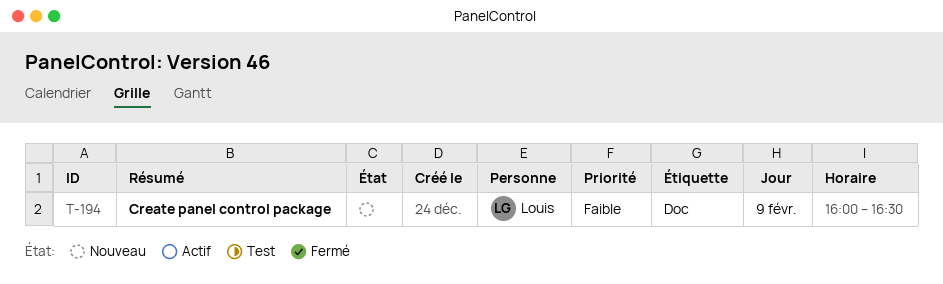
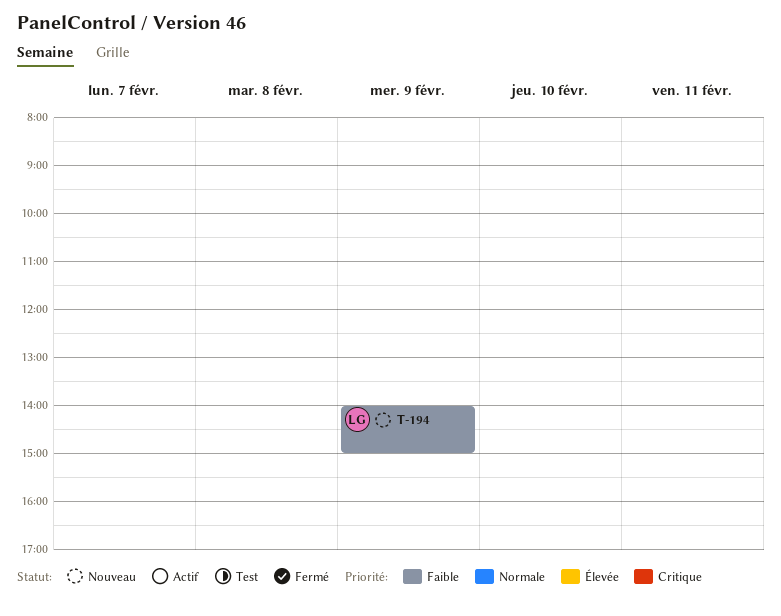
T-194, begins: 16:00 -> 14:00
T-194, ends: 16:30 -> 15:00

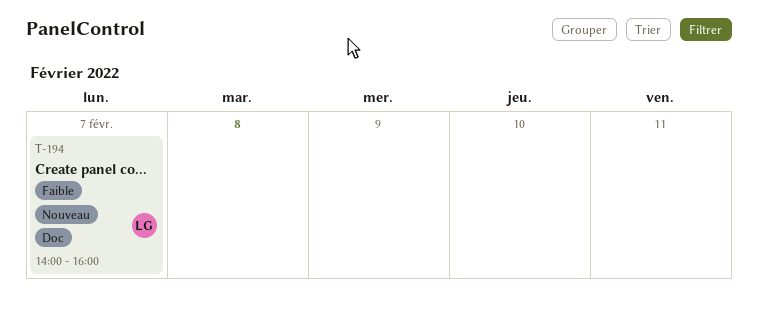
T-194, day: Feb 9 -> Feb 7
T-194, ends: 15:00 -> 16:00

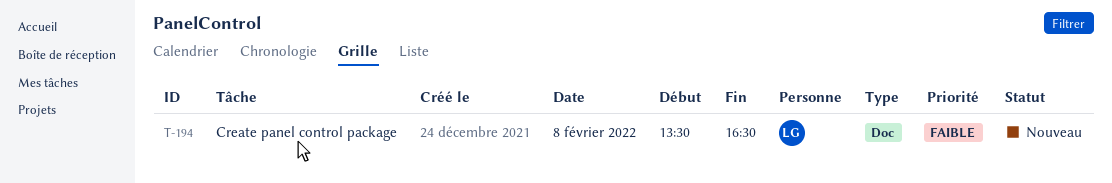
T-194, day: Feb 7 -> Feb 8
T-194, begins: 14:00 -> 13:30
T-194, ends: 16:00 -> 16:30

